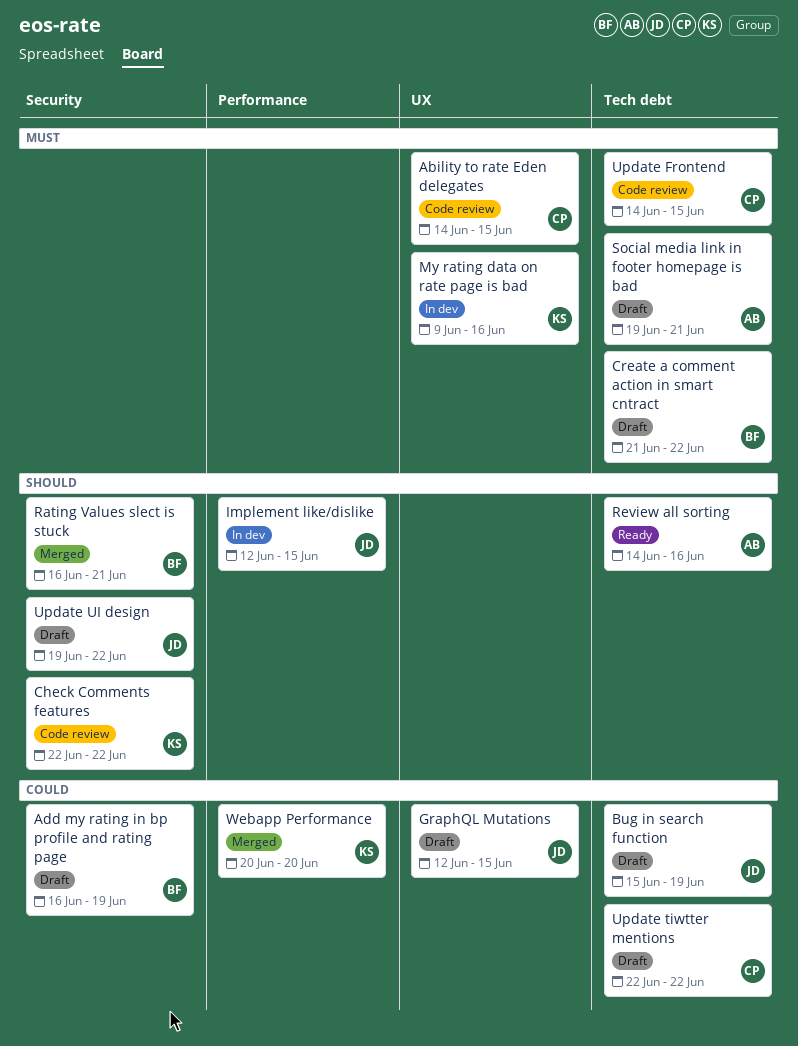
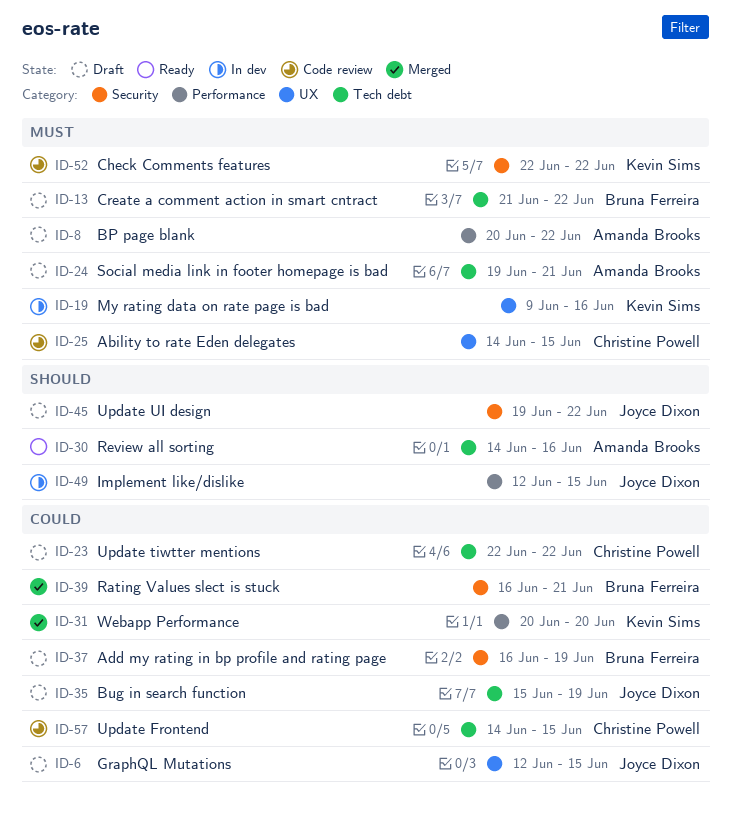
BP page blank: none -> present
Check Comments features, priority: Should -> Must
Rating Values slect is stuck, priority: Should -> Could
Update Frontend, priority: Must -> Could

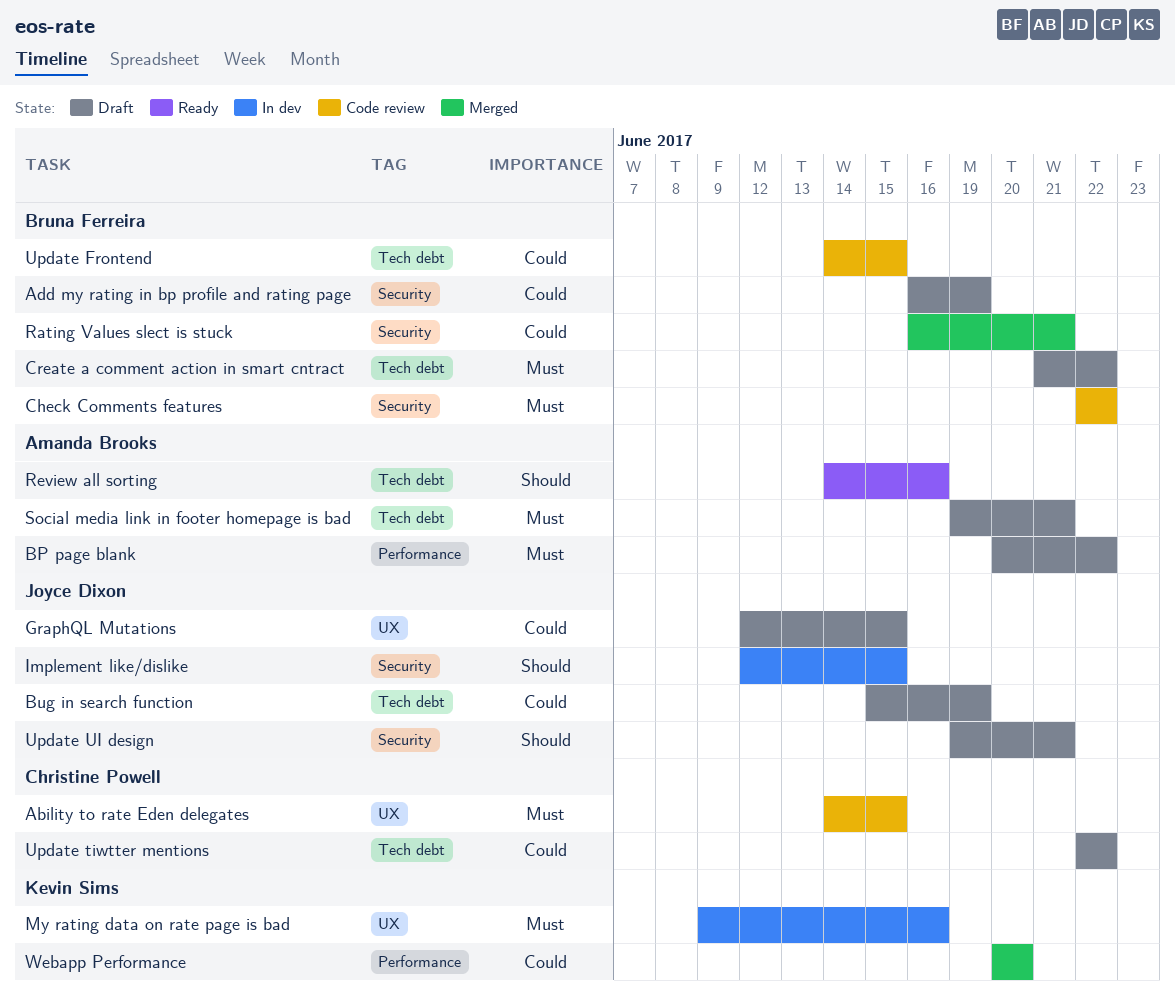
Check Comments features, owner: Kevin Sims -> Bruna Ferreira
Implement like/dislike, label: Performance -> Security
Update Frontend, owner: Christine Powell -> Bruna Ferreira
Update UI design, due: Jun 22 -> Jun 21

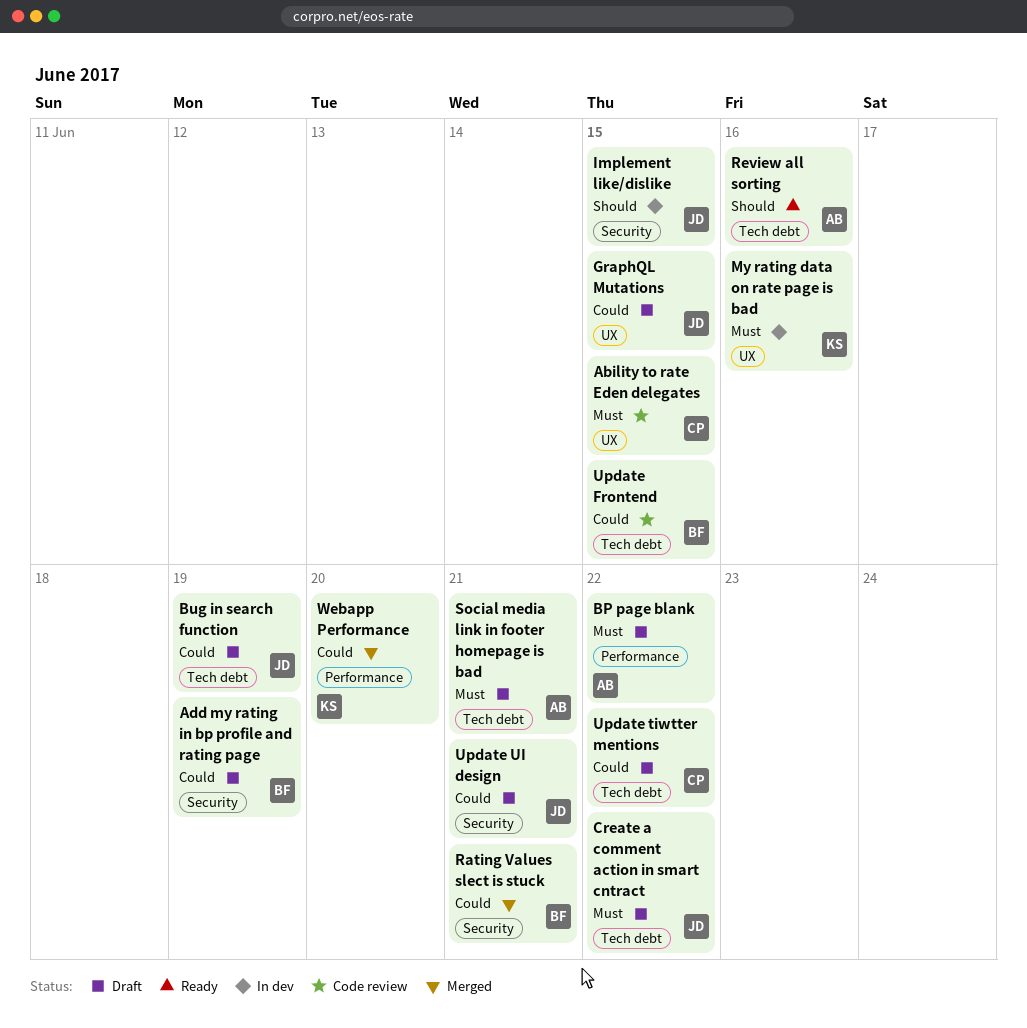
Check Comments features: present -> none
Create a comment action in smart cntract, owner: Bruna Ferreira -> Joyce Dixon
Update UI design, priority: Should -> Could

